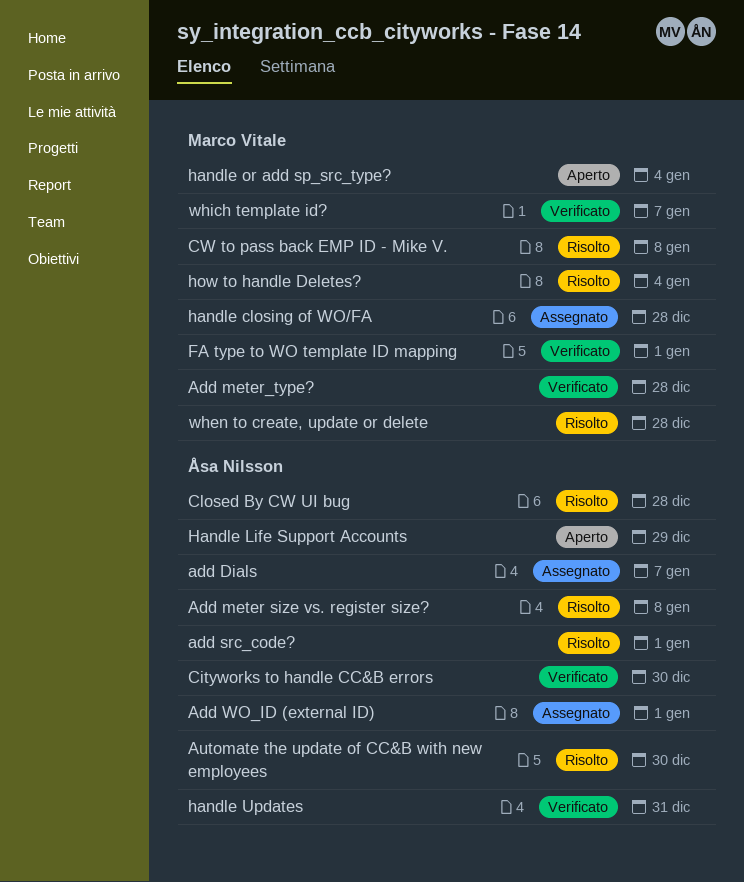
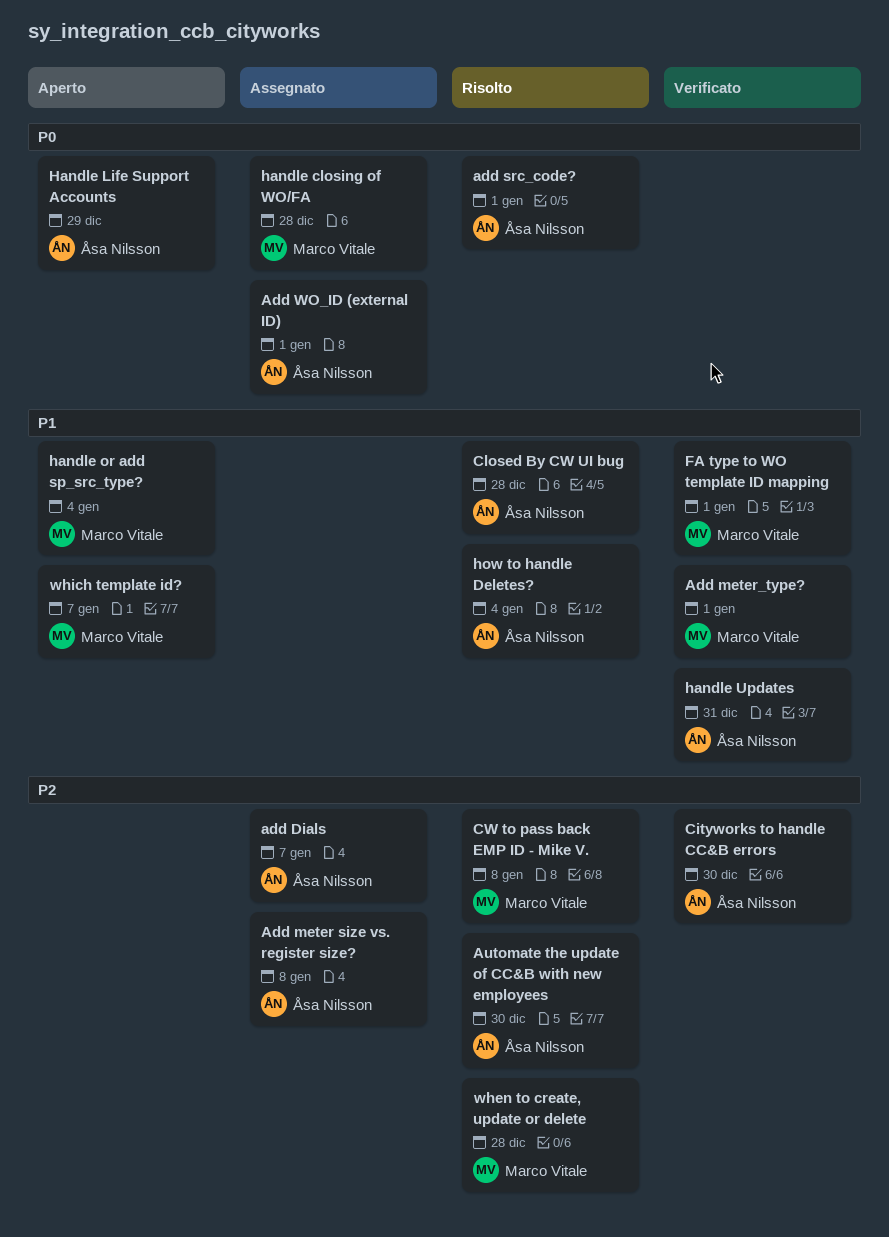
Add meter size vs. register size?, status: Risolto -> Assegnato
Add meter_type?, due: Dec 28 -> Jan 1
how to handle Deletes?, owner: Marco Vitale -> Åsa Nilsson
which template id?, status: Verificato -> Aperto

